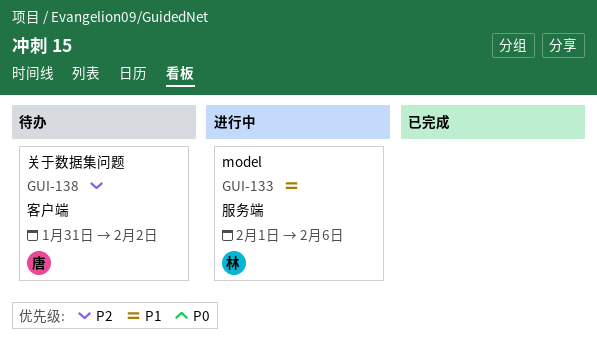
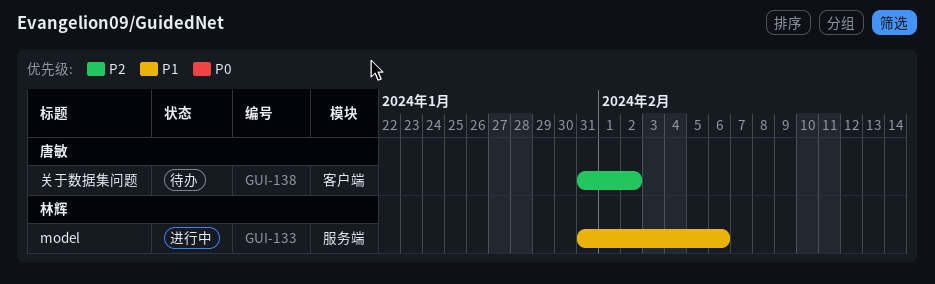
GUI-133, start: Feb 1 -> Jan 31

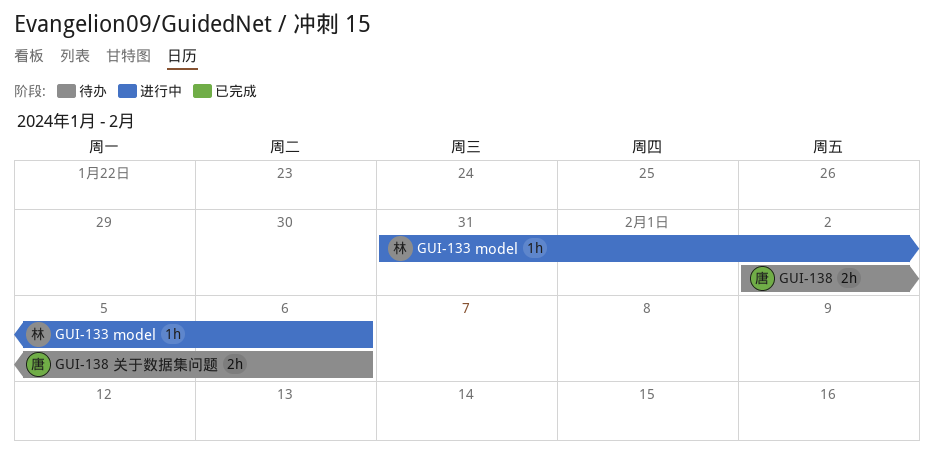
GUI-138, start: Jan 31 -> Feb 2
GUI-138, due: Feb 2 -> Feb 6

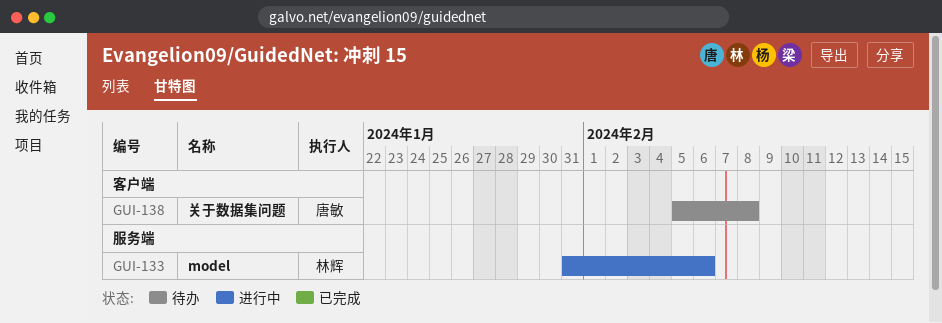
GUI-138, start: Feb 2 -> Feb 5
GUI-138, due: Feb 6 -> Feb 8

